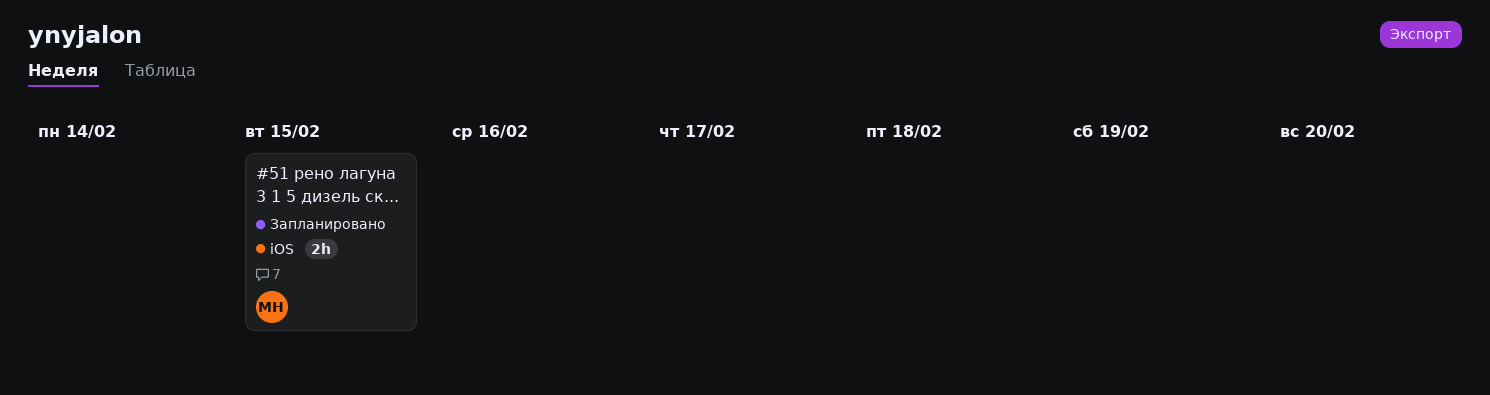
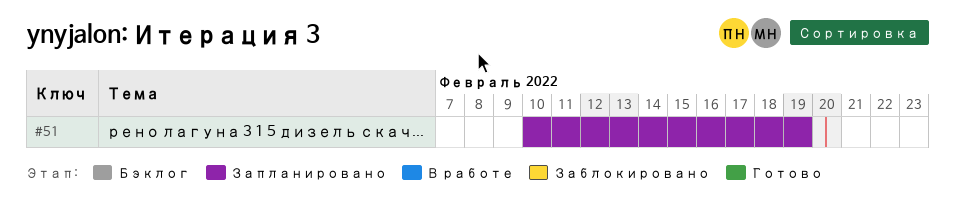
#51, due: Feb 15 -> Feb 19

